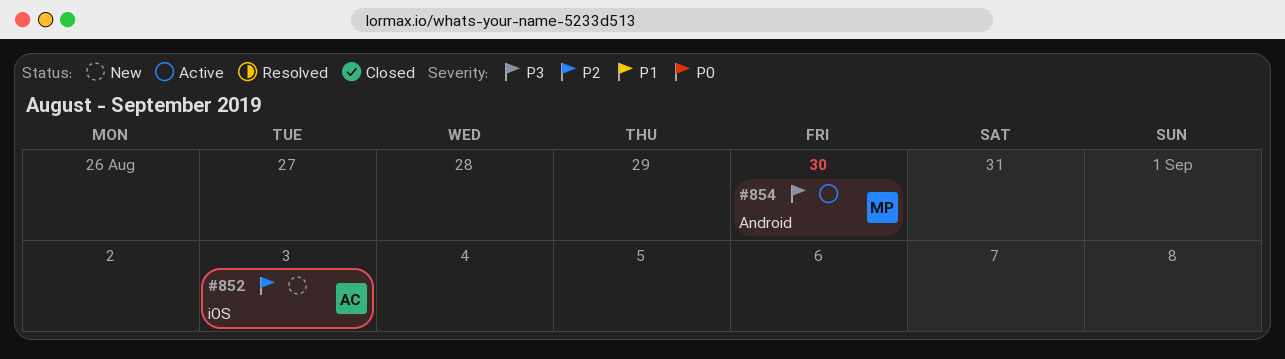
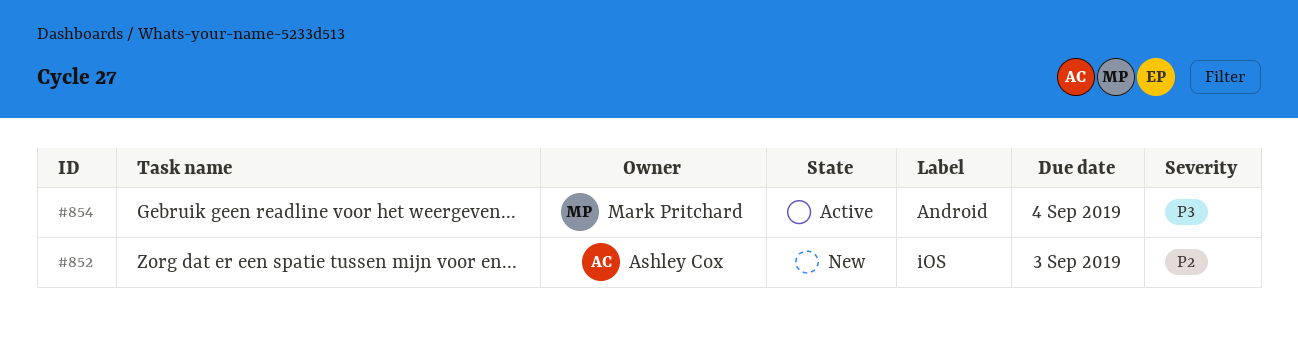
#854, due: Aug 30 -> Sep 4

